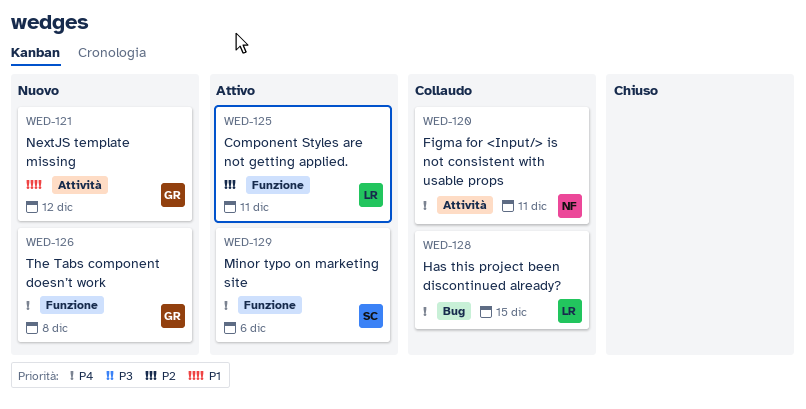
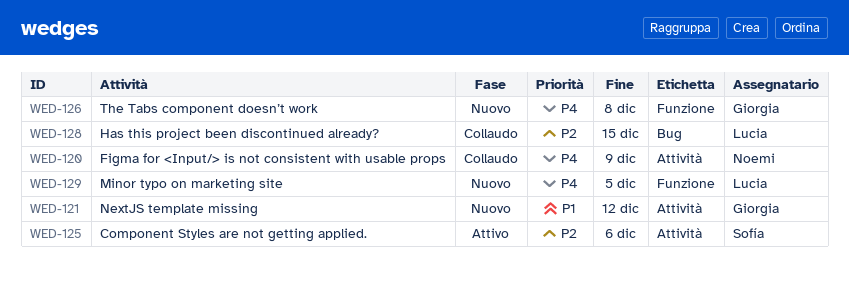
WED-120, due: Dec 11 -> Dec 9
WED-125, owner: Lucia -> Sofía
WED-125, label: Funzione -> Attività
WED-125, due: Dec 11 -> Dec 6
WED-128, priority: P4 -> P2
WED-129, status: Attivo -> Nuovo
WED-129, owner: Sofía -> Lucia
WED-129, due: Dec 6 -> Dec 5

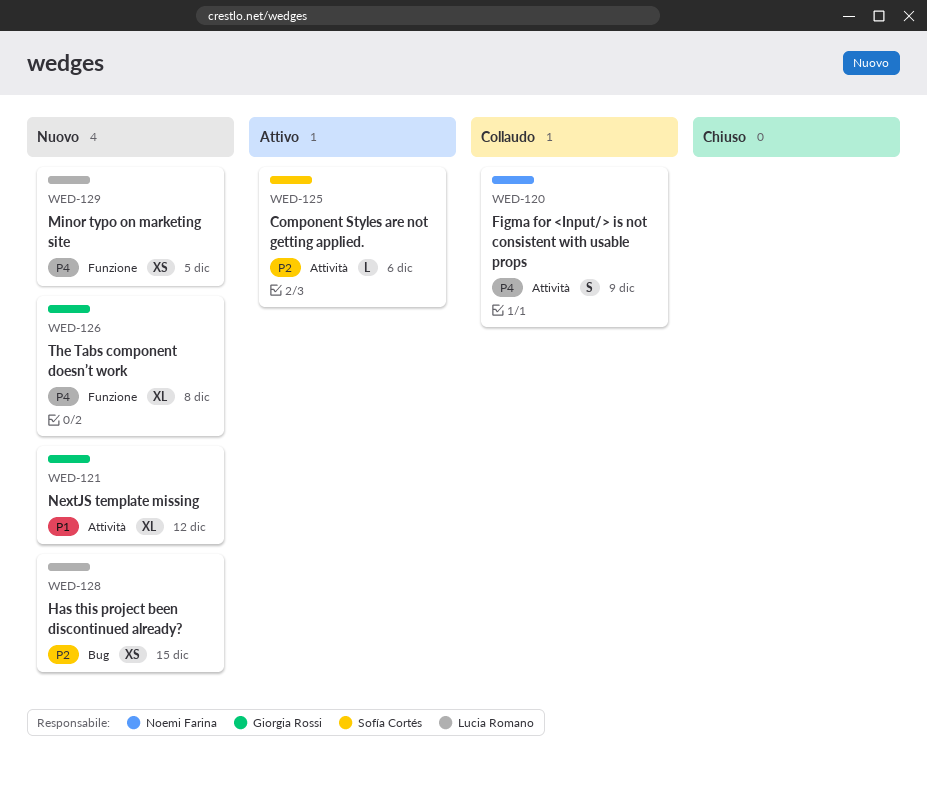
WED-128, status: Collaudo -> Nuovo

